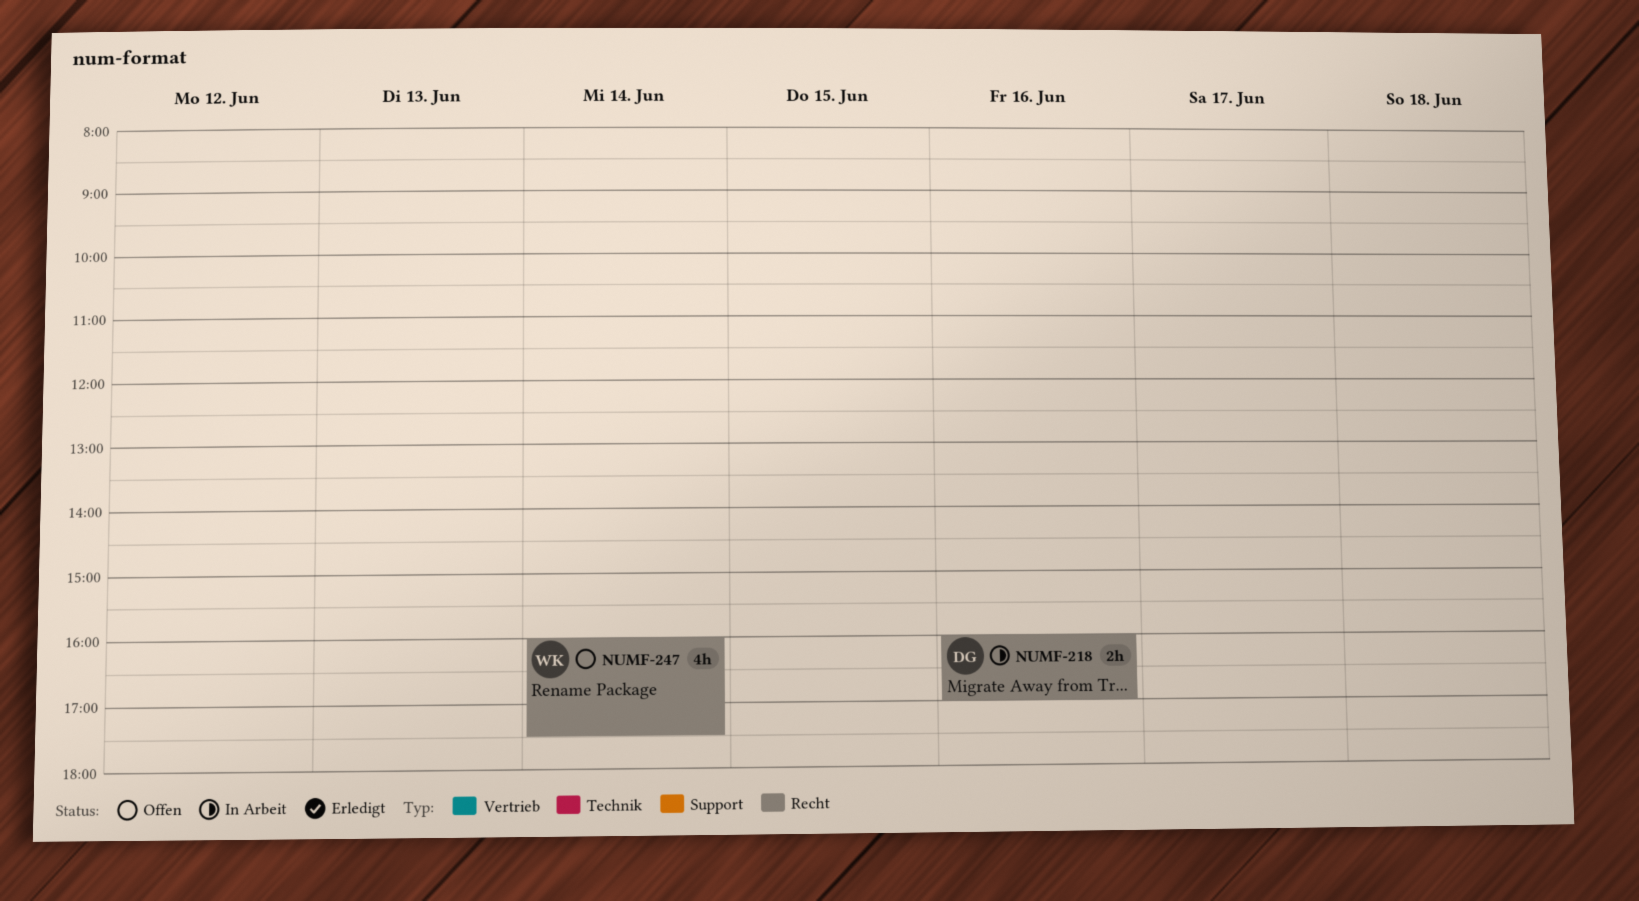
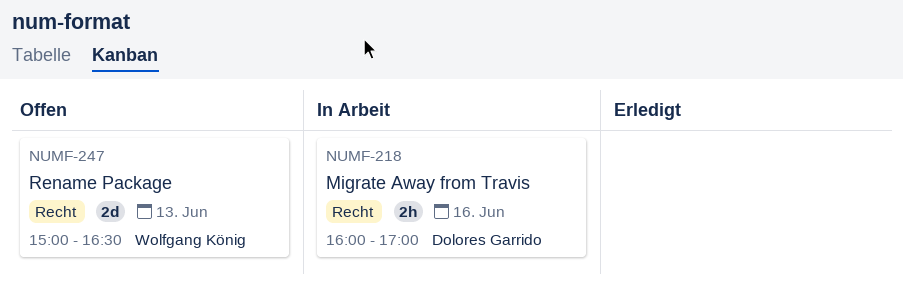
NUMF-247, estimate: 4h -> 2d
NUMF-247, day: Jun 14 -> Jun 13
NUMF-247, begins: 16:00 -> 15:00
NUMF-247, ends: 17:30 -> 16:30

